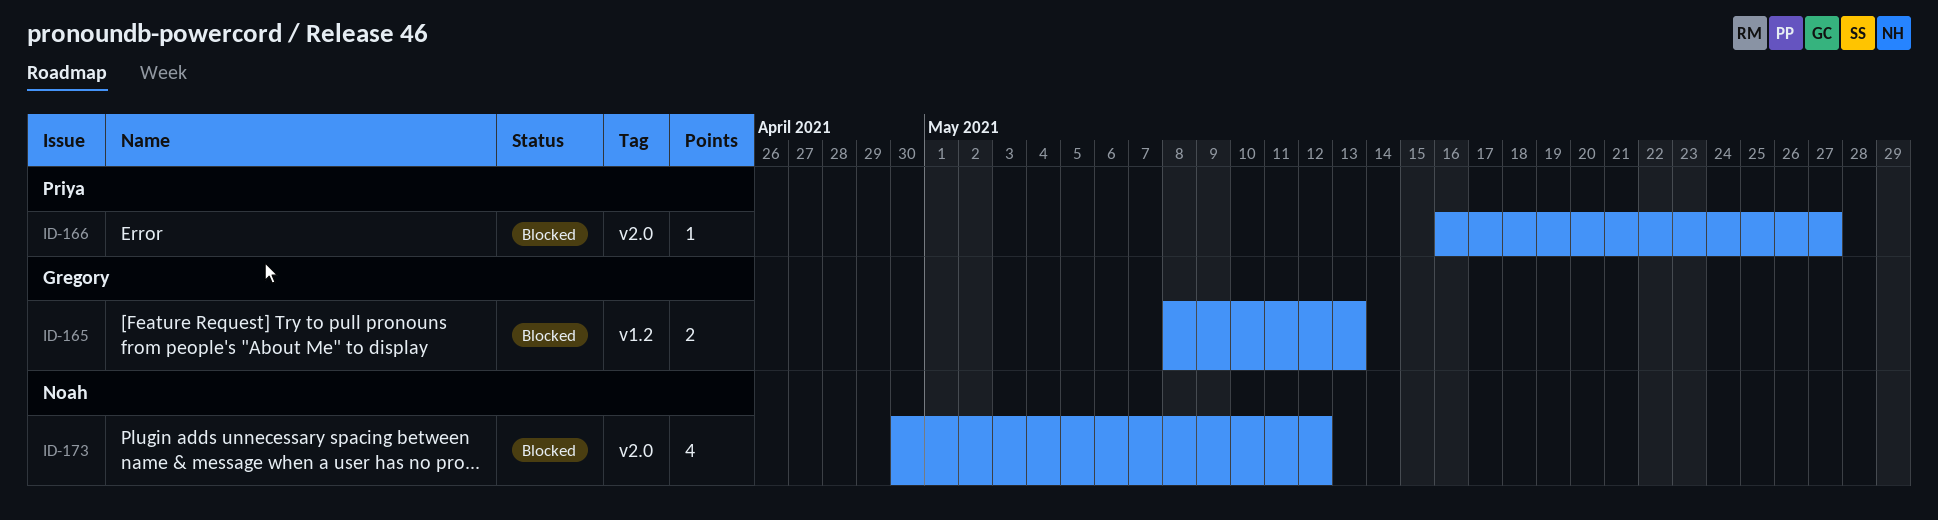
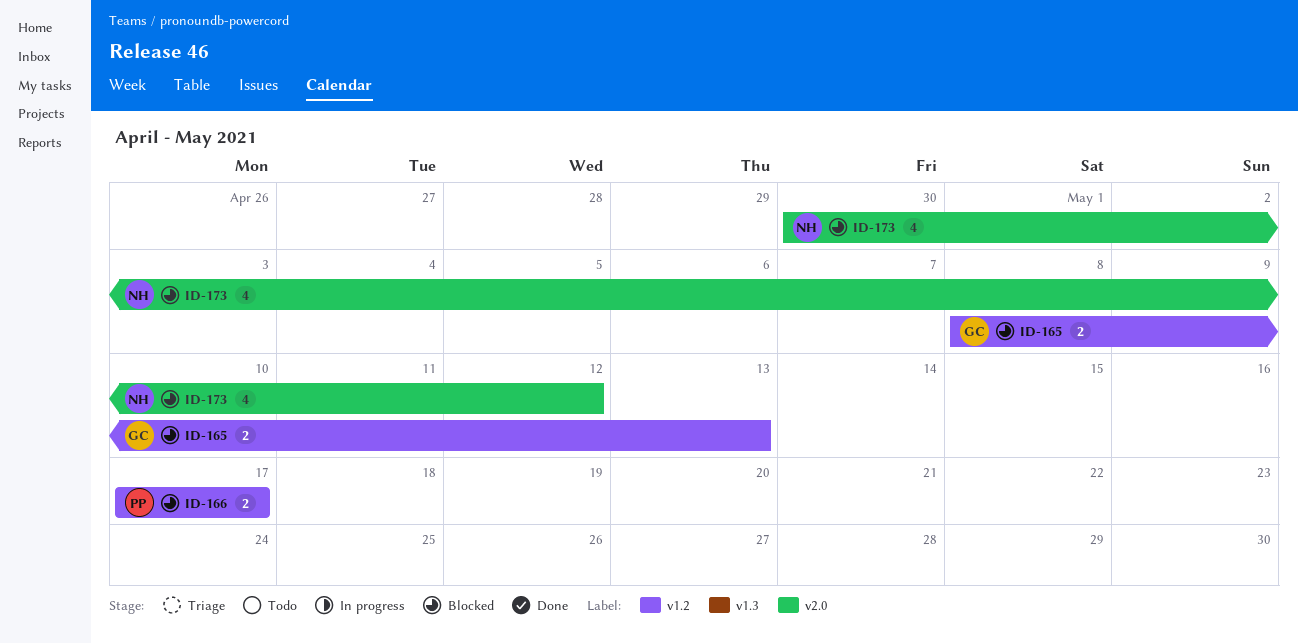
ID-166, label: v2.0 -> v1.2
ID-166, estimate: 1 -> 2
ID-166, start: May 16 -> May 17
ID-166, due: May 27 -> May 17

